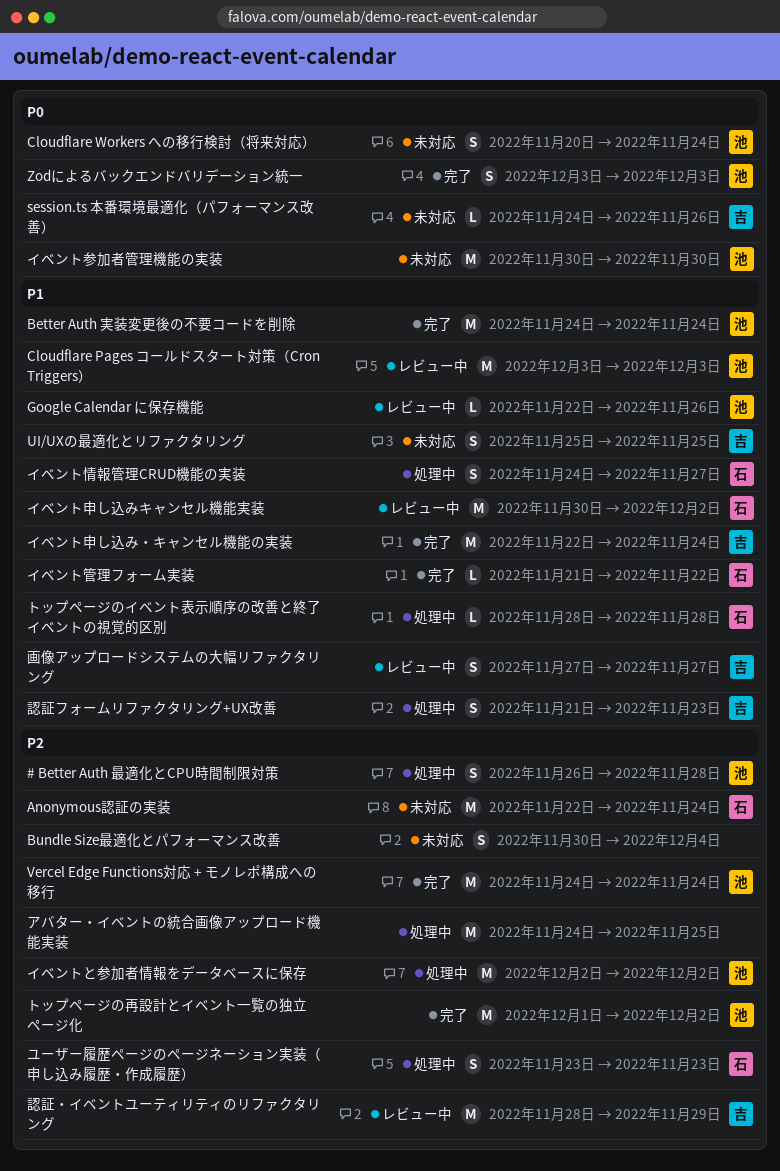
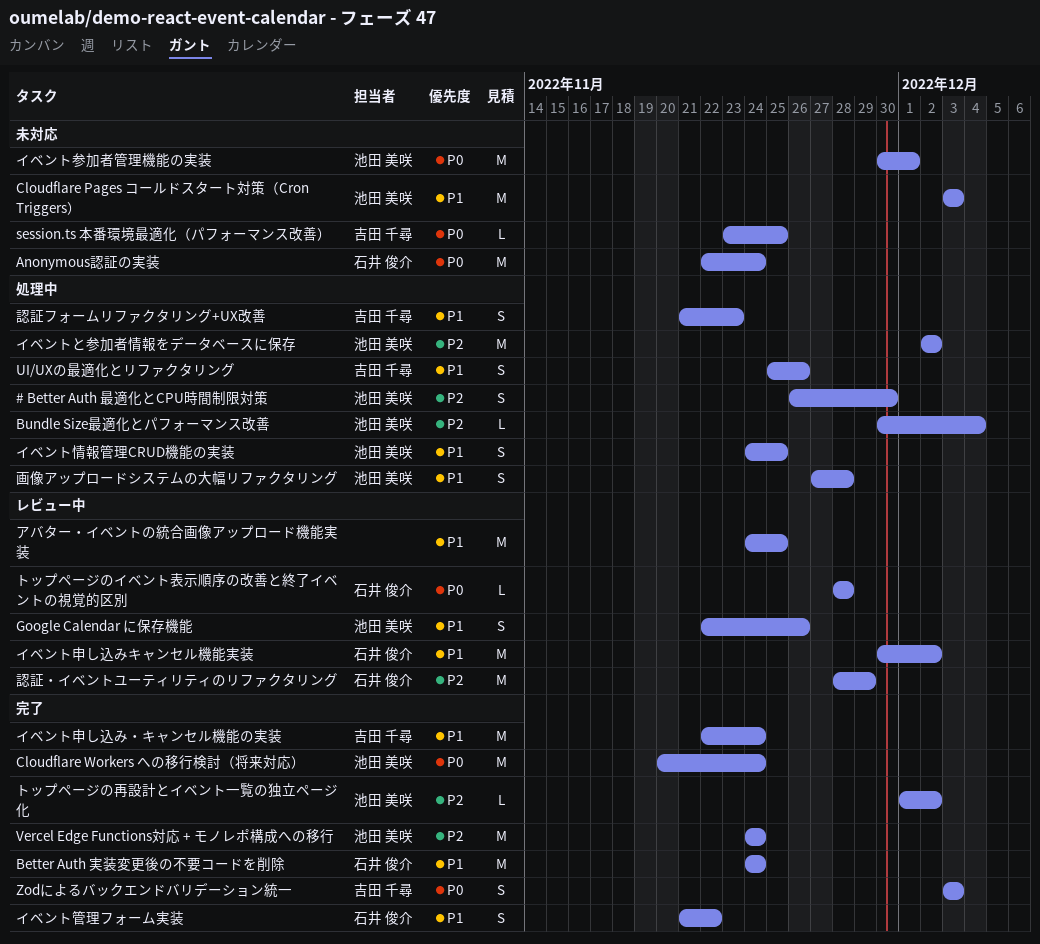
# Better Auth 最適化とCPU時間制限対策, due: Nov 28 -> Nov 30
Anonymous認証の実装, priority: P2 -> P0
Better Auth 実装変更後の不要コードを削除, owner: 池田 美咲 -> 石井 俊介
Bundle Size最適化とパフォーマンス改善, status: 未対応 -> 処理中
Bundle Size最適化とパフォーマンス改善, owner: none -> 池田 美咲
Bundle Size最適化とパフォーマンス改善, estimate: S -> L
Cloudflare Pages コールドスタート対策（Cron Triggers）, status: レビュー中 -> 未対応
Cloudflare Workers への移行検討（将来対応）, status: 未対応 -> 完了
Cloudflare Workers への移行検討（将来対応）, estimate: S -> M
Google Calendar に保存機能, estimate: L -> S
session.ts 本番環境最適化（パフォーマンス改善）, start: Nov 24 -> Nov 23
session.ts 本番環境最適化（パフォーマンス改善）, due: Nov 26 -> Nov 25
UI/UXの最適化とリファクタリング, status: 未対応 -> 処理中
UI/UXの最適化とリファクタリング, due: Nov 25 -> Nov 26
Zodによるバックエンドバリデーション統一, owner: 池田 美咲 -> 吉田 千尋
アバター・イベントの統合画像アップロード機能実装, status: 処理中 -> レビュー中
アバター・イベントの統合画像アップロード機能実装, priority: P2 -> P1
イベント参加者管理機能の実装, due: Nov 30 -> Dec 1
イベント情報管理CRUD機能の実装, owner: 石井 俊介 -> 池田 美咲
イベント情報管理CRUD機能の実装, due: Nov 27 -> Nov 25
イベント管理フォーム実装, estimate: L -> S
トップページのイベント表示順序の改善と終了イベントの視覚的区別, status: 処理中 -> レビュー中
トップページのイベント表示順序の改善と終了イベントの視覚的区別, priority: P1 -> P0
トップページの再設計とイベント一覧の独立ページ化, estimate: M -> L
ユーザー履歴ページのページネーション実装（申し込み履歴・作成履歴）: present -> none
画像アップロードシステムの大幅リファクタリング, status: レビュー中 -> 処理中
画像アップロードシステムの大幅リファクタリング, owner: 吉田 千尋 -> 池田 美咲
画像アップロードシステムの大幅リファクタリング, due: Nov 27 -> Nov 28
認証・イベントユーティリティのリファクタリング, owner: 吉田 千尋 -> 石井 俊介

